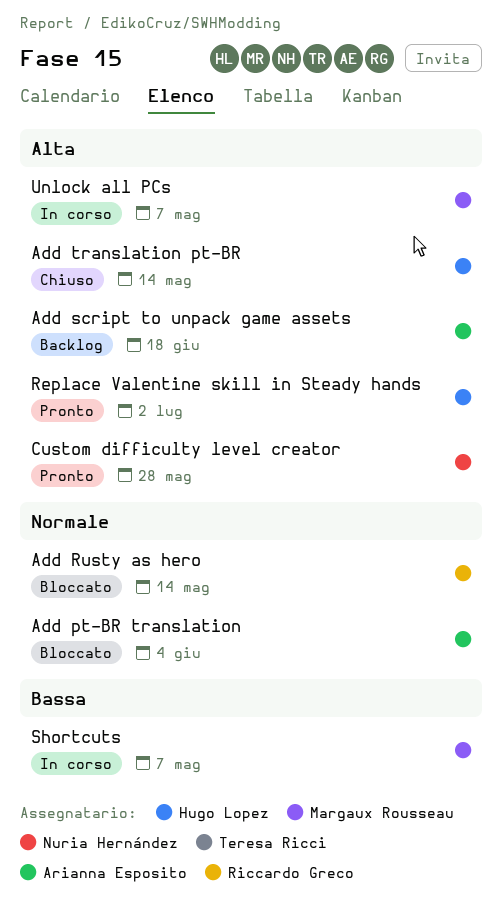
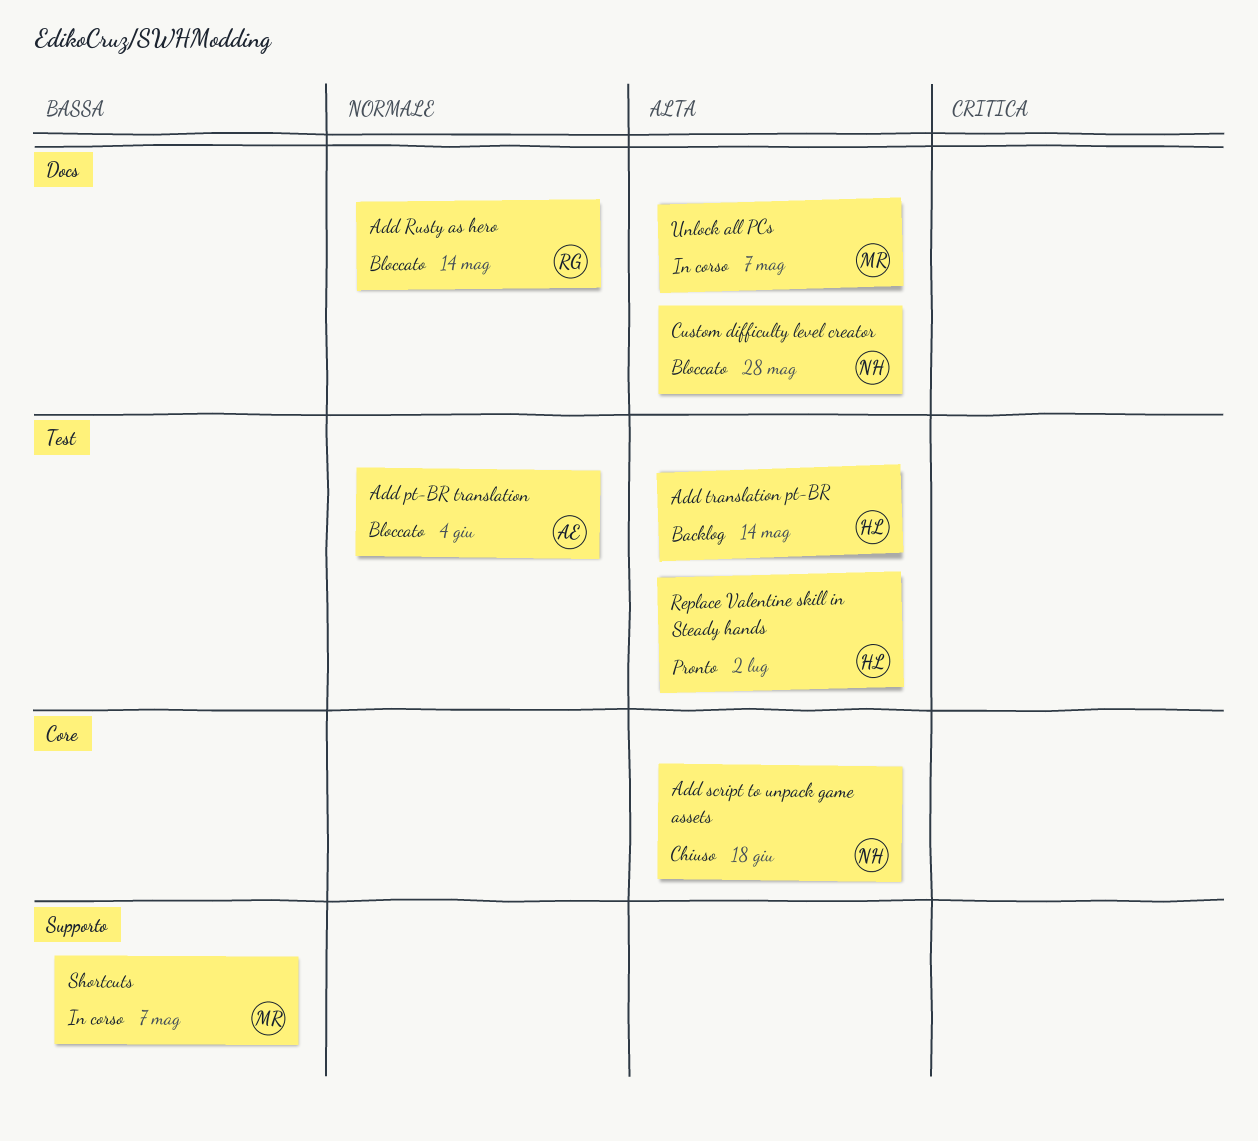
Add script to unpack game assets, status: Backlog -> Chiuso
Add script to unpack game assets, owner: Arianna Esposito -> Nuria Hernández
Add translation pt-BR, status: Chiuso -> Backlog
Custom difficulty level creator, status: Pronto -> Bloccato

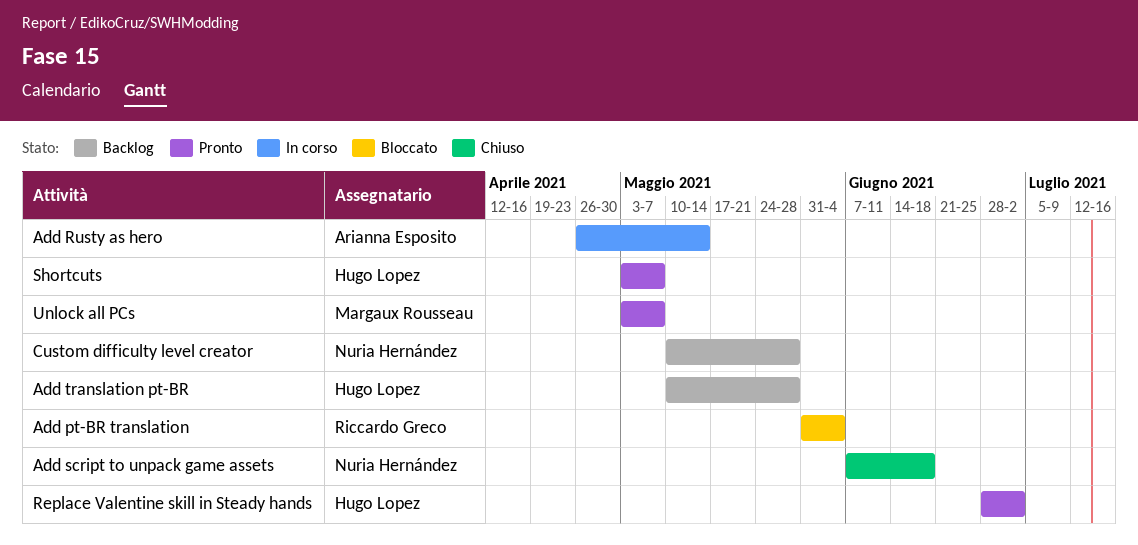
Add pt-BR translation, owner: Arianna Esposito -> Riccardo Greco
Add Rusty as hero, status: Bloccato -> In corso
Add Rusty as hero, owner: Riccardo Greco -> Arianna Esposito
Add translation pt-BR, due: May 14 -> May 28
Custom difficulty level creator, status: Bloccato -> Backlog
Shortcuts, status: In corso -> Pronto
Shortcuts, owner: Margaux Rousseau -> Hugo Lopez
Unlock all PCs, status: In corso -> Pronto

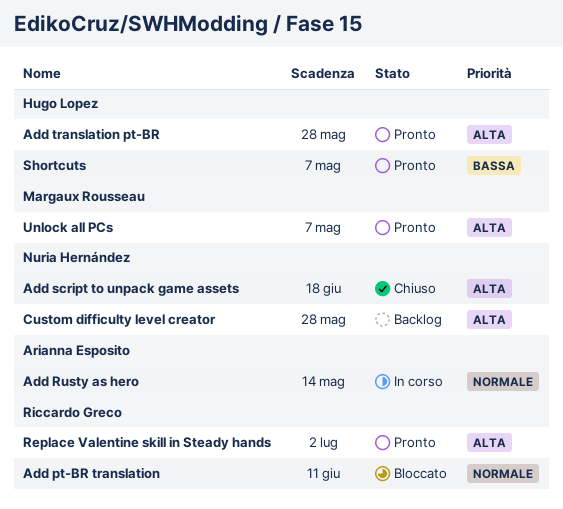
Add pt-BR translation, due: Jun 4 -> Jun 11
Add translation pt-BR, status: Backlog -> Pronto
Replace Valentine skill in Steady hands, owner: Hugo Lopez -> Riccardo Greco

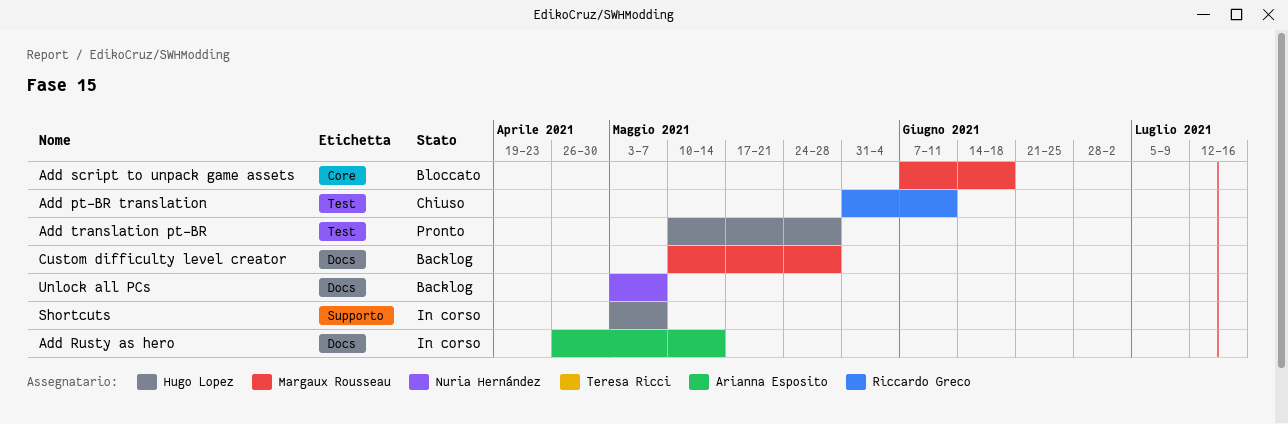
Add pt-BR translation, status: Bloccato -> Chiuso
Add script to unpack game assets, status: Chiuso -> Bloccato
Add script to unpack game assets, owner: Nuria Hernández -> Margaux Rousseau
Custom difficulty level creator, owner: Nuria Hernández -> Margaux Rousseau
Replace Valentine skill in Steady hands: present -> none
Shortcuts, status: Pronto -> In corso
Unlock all PCs, status: Pronto -> Backlog
Unlock all PCs, owner: Margaux Rousseau -> Nuria Hernández

